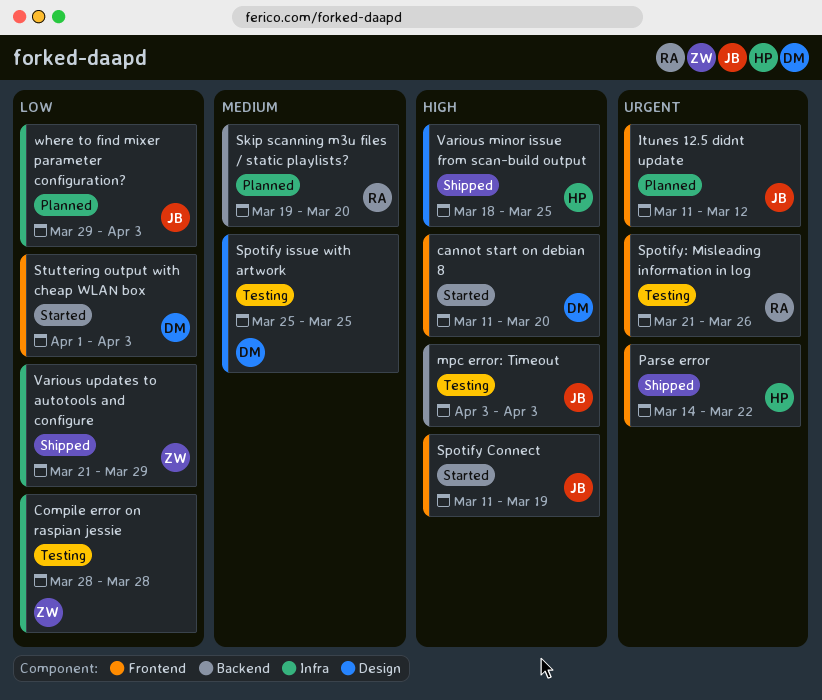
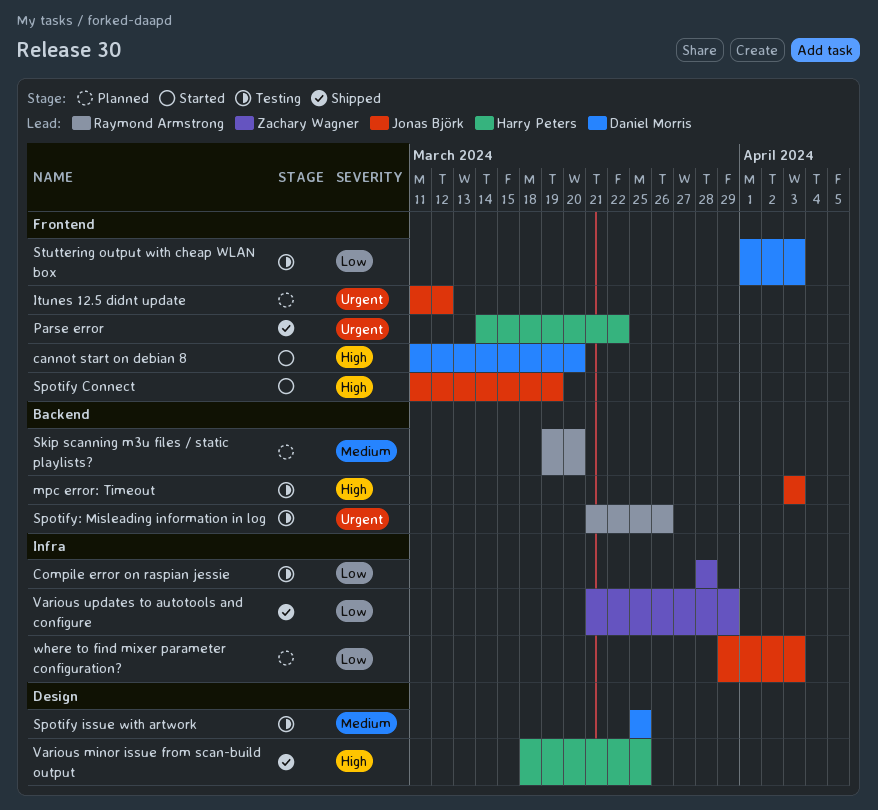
Spotify: Misleading information in log, label: Frontend -> Backend
Stuttering output with cheap WLAN box, status: Started -> Testing

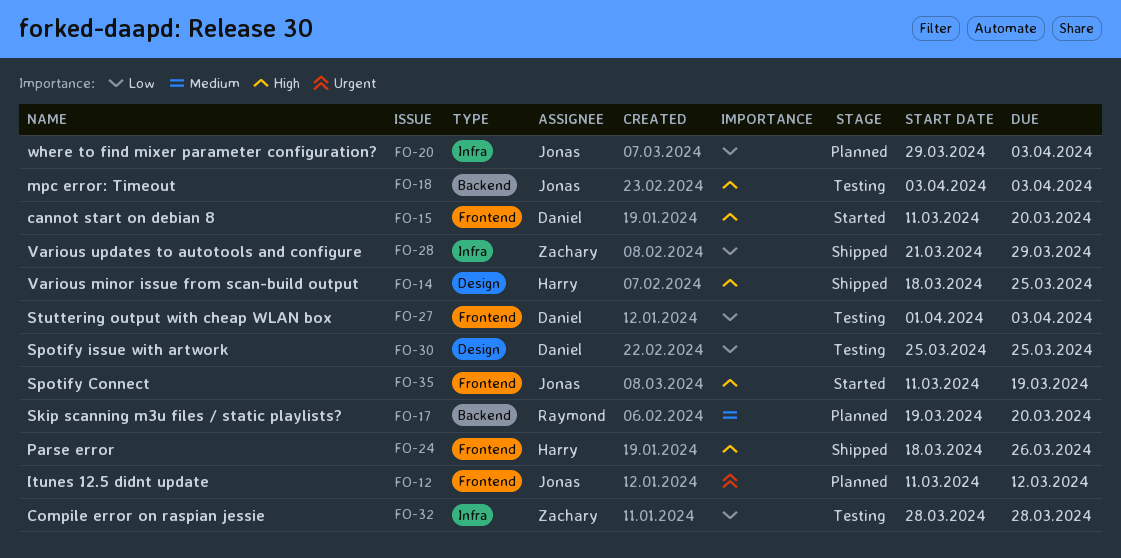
Parse error, priority: Urgent -> High
Parse error, start: Mar 14 -> Mar 18
Parse error, due: Mar 22 -> Mar 26
Spotify issue with artwork, priority: Medium -> Low
Spotify: Misleading information in log: present -> none

